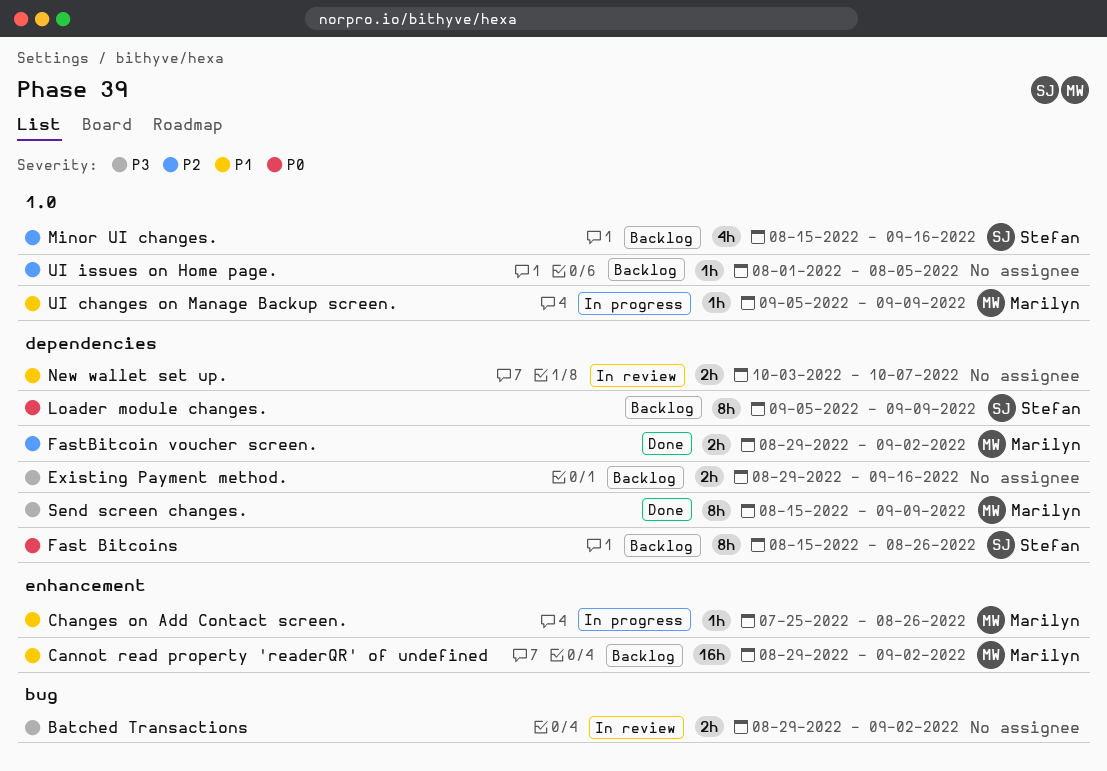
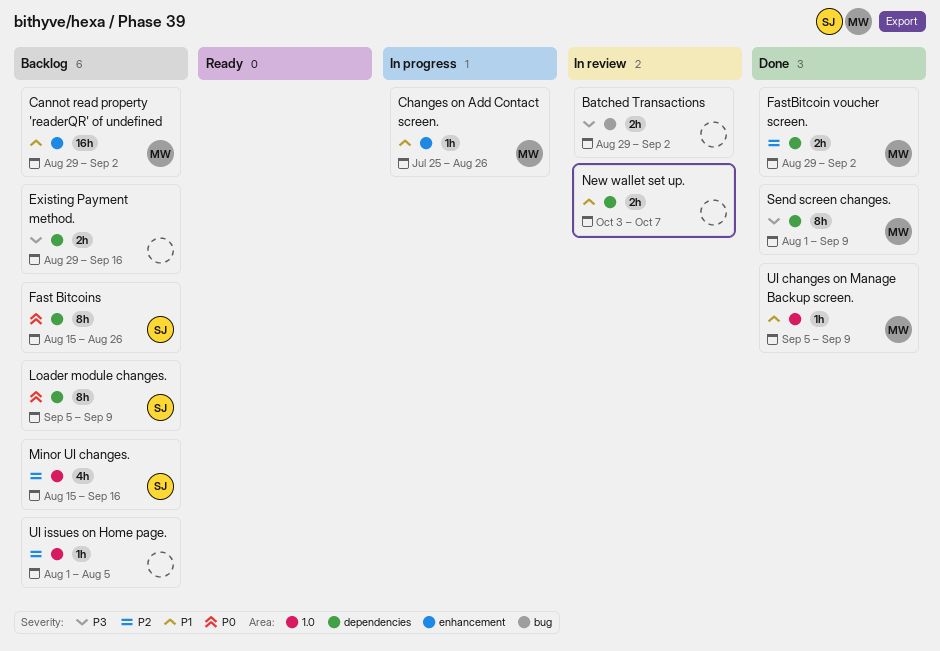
Send screen changes., start: Aug 15 -> Aug 1
UI changes on Manage Backup screen., status: In progress -> Done

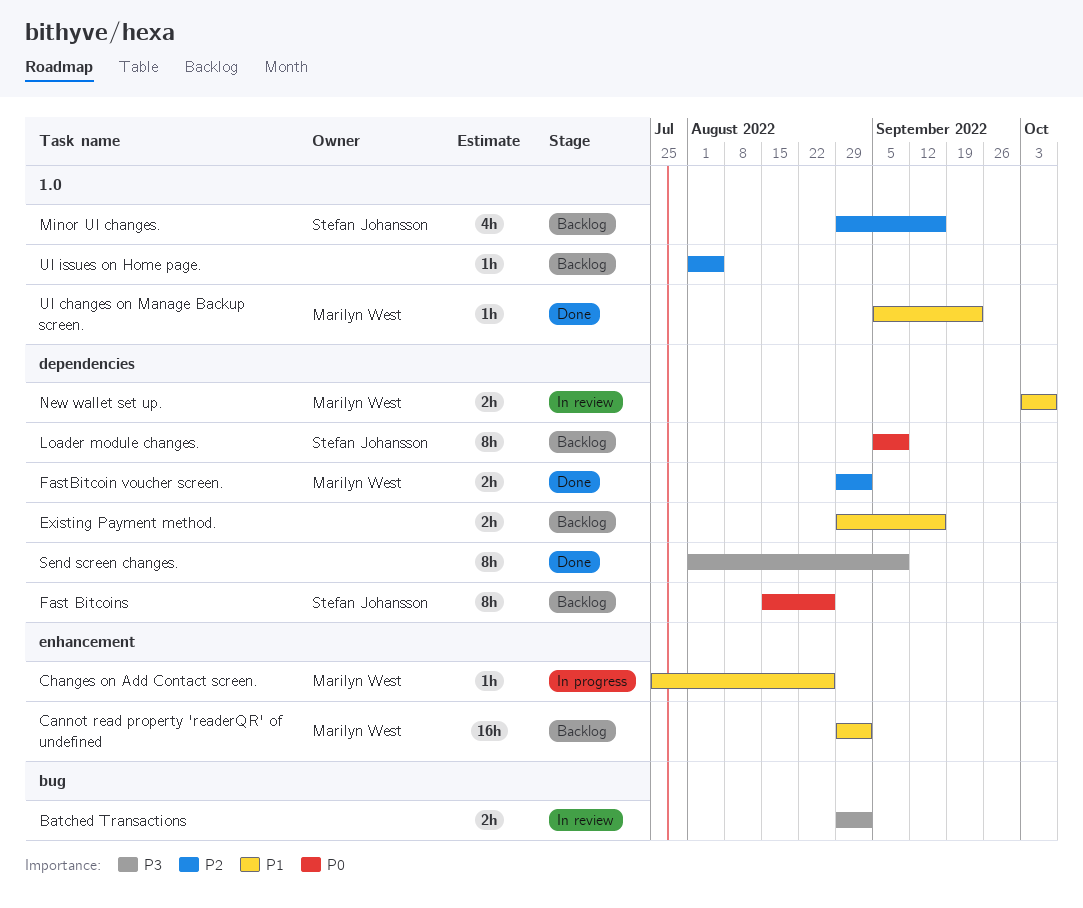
Existing Payment method., priority: P3 -> P1
Minor UI changes., start: Aug 15 -> Aug 29
New wallet set up., owner: none -> Marilyn West
Send screen changes., owner: Marilyn West -> none
UI changes on Manage Backup screen., due: Sep 9 -> Sep 23

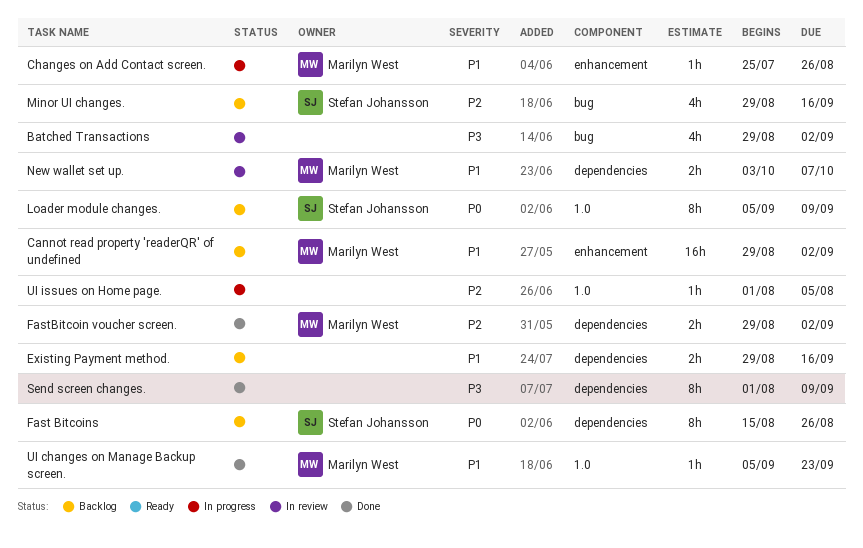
Batched Transactions, estimate: 2h -> 4h
Loader module changes., label: dependencies -> 1.0
Minor UI changes., label: 1.0 -> bug
UI issues on Home page., status: Backlog -> In progress

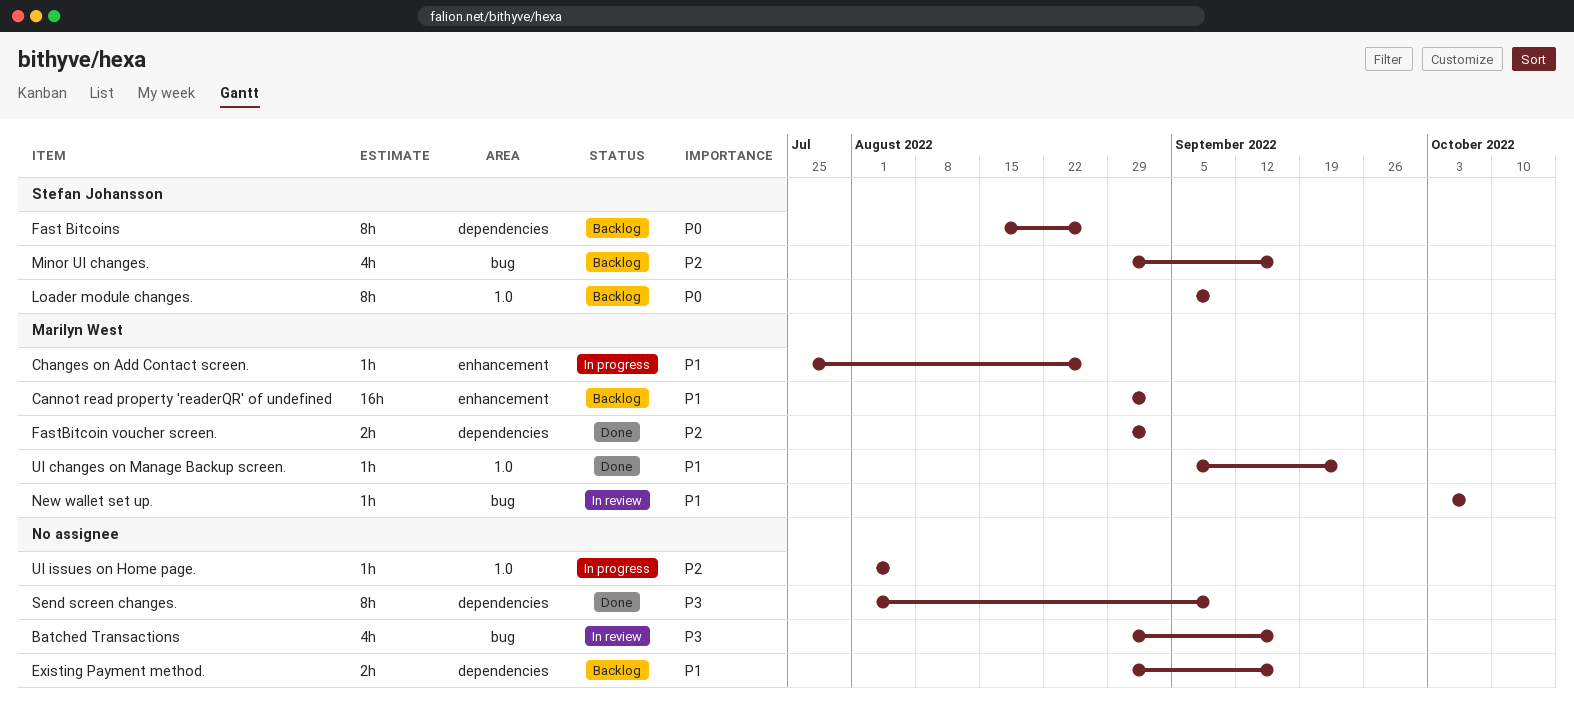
Batched Transactions, due: Sep 2 -> Sep 16
New wallet set up., label: dependencies -> bug
New wallet set up., estimate: 2h -> 1h

